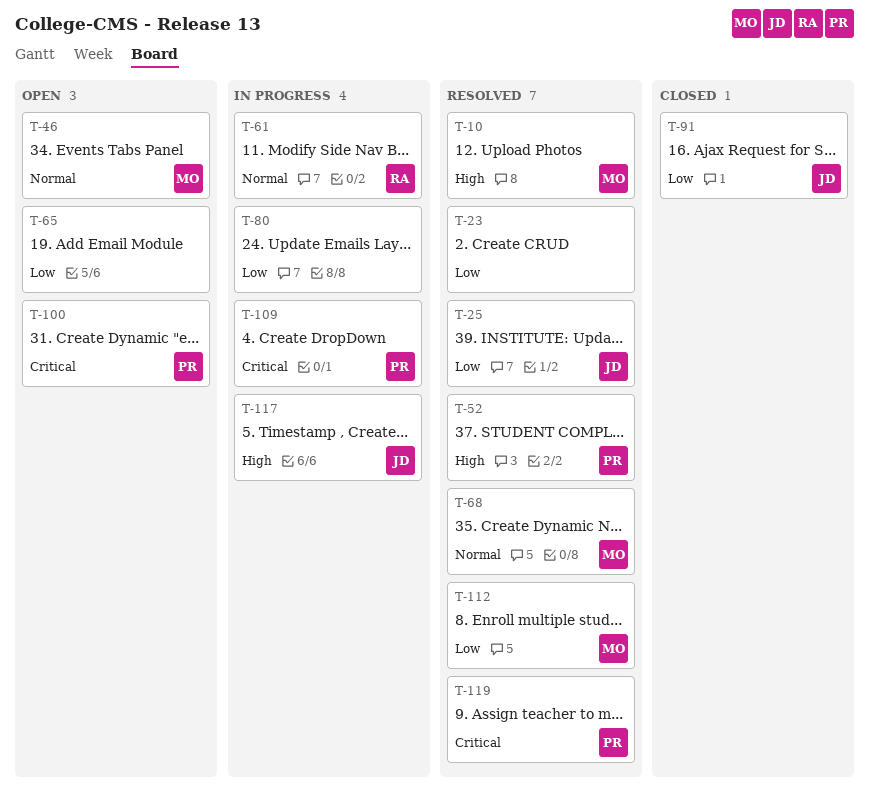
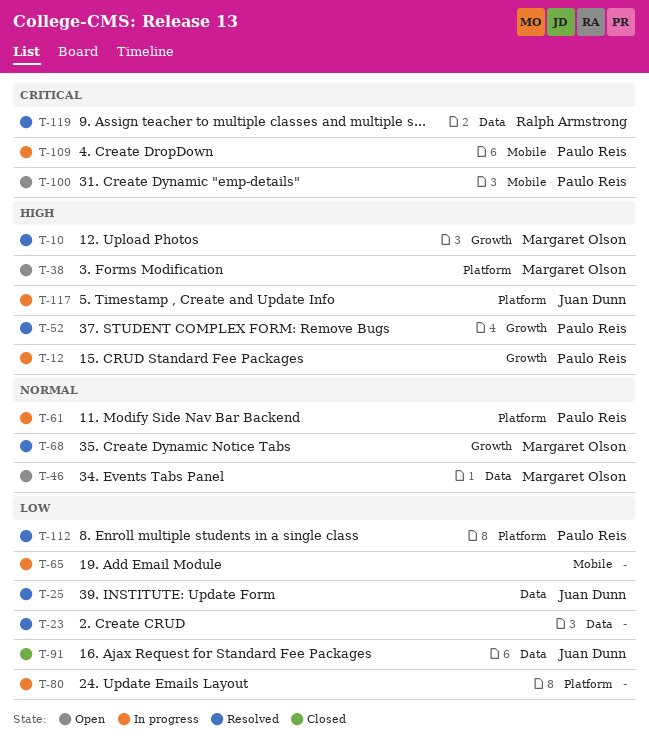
T-12: none -> present
T-38: none -> present
T-61, owner: Ralph Armstrong -> Paulo Reis
T-65, status: Open -> In progress
T-112, owner: Margaret Olson -> Paulo Reis
T-119, owner: Paulo Reis -> Ralph Armstrong

